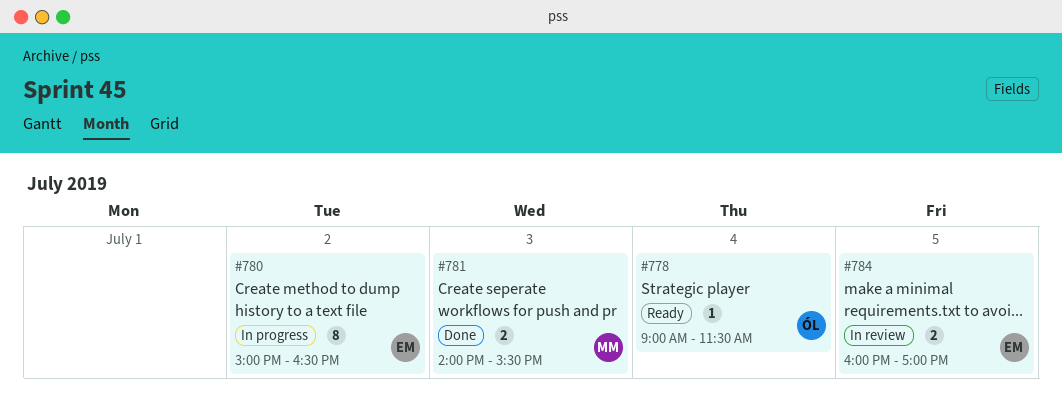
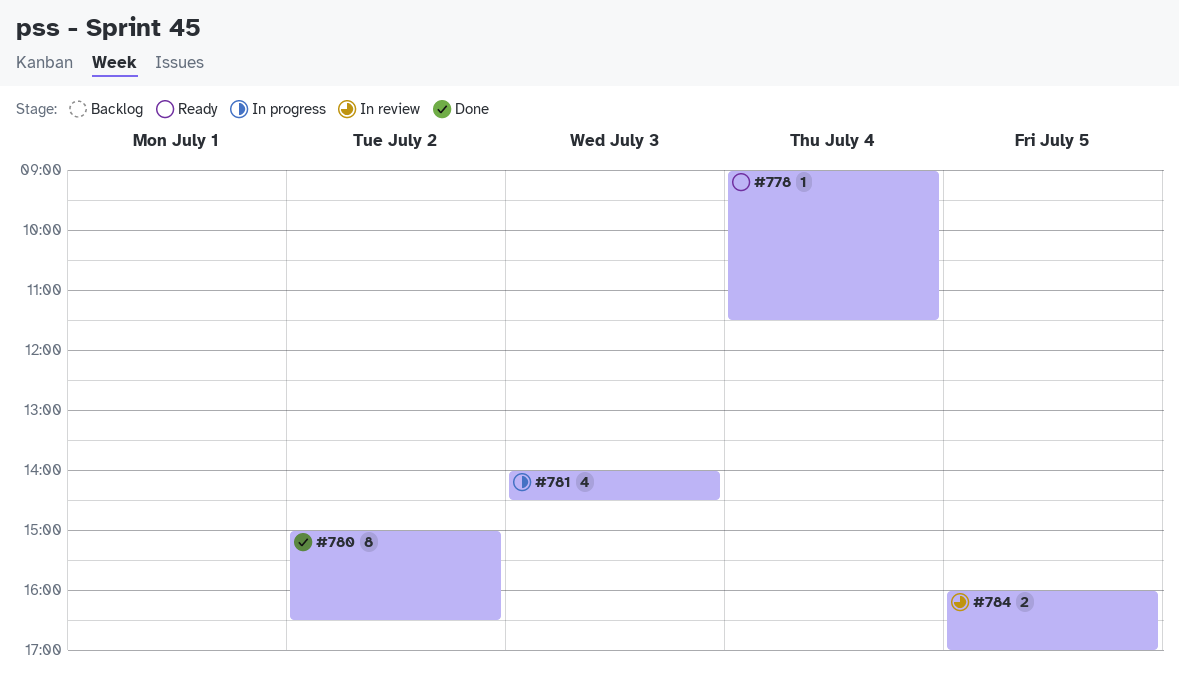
#780, status: In progress -> Done
#781, status: Done -> In progress
#781, estimate: 2 -> 4
#781, ends: 15:30 -> 14:30

